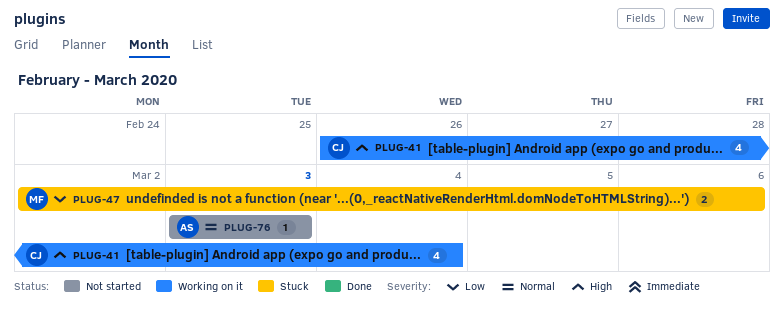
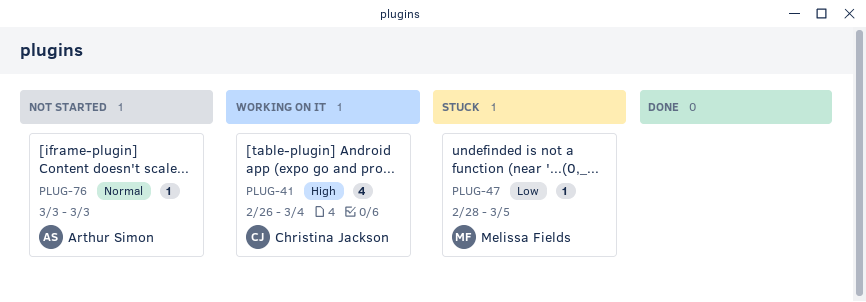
PLUG-47, estimate: 2 -> 1
PLUG-47, start: Mar 2 -> Feb 28
PLUG-47, due: Mar 6 -> Mar 5

